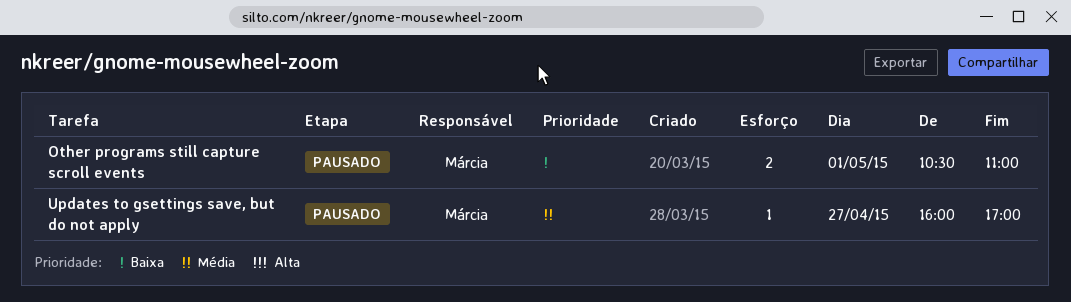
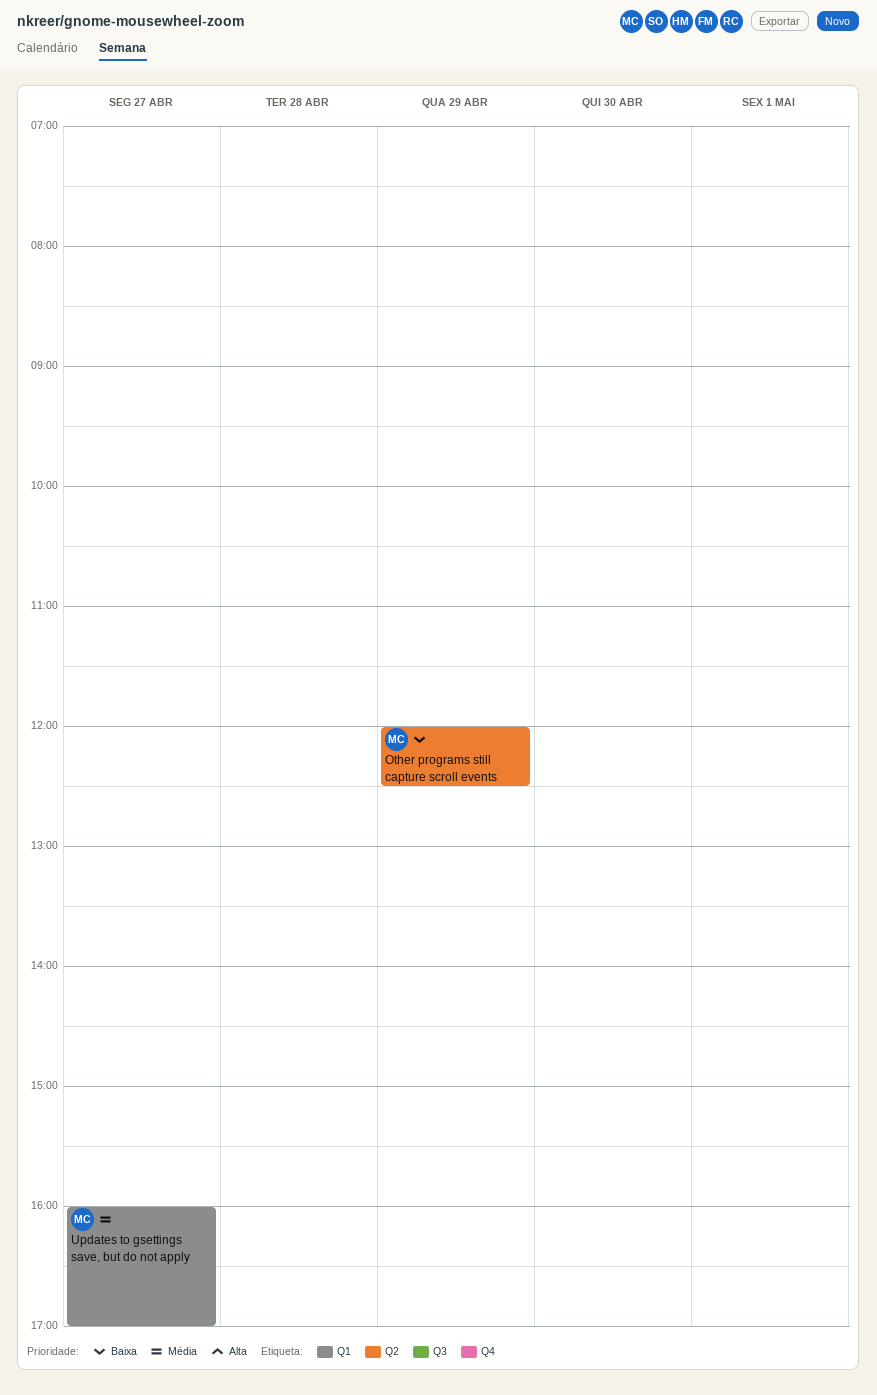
Other programs still capture scroll events, day: May 1 -> Apr 29
Other programs still capture scroll events, begins: 10:30 -> 12:00
Other programs still capture scroll events, ends: 11:00 -> 12:30

